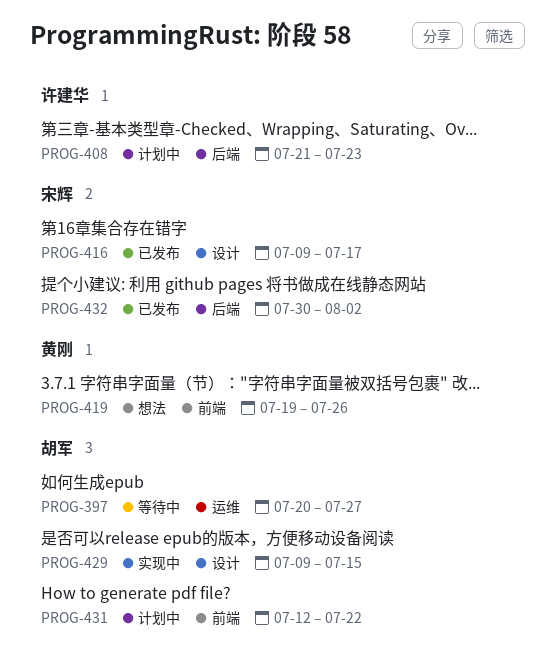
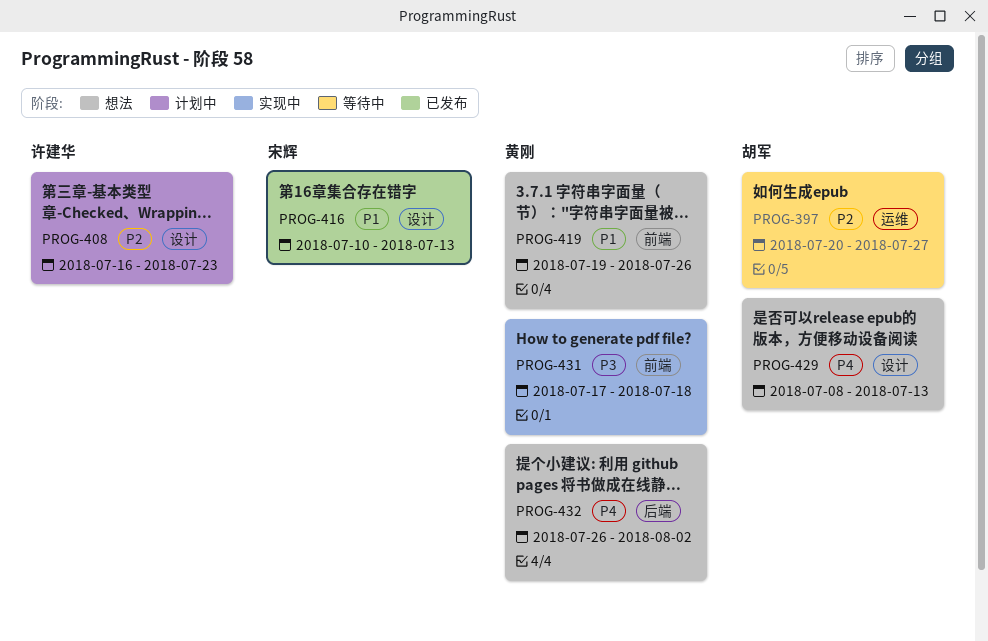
PROG-408, label: 后端 -> 设计
PROG-408, start: Jul 21 -> Jul 16
PROG-416, start: Jul 9 -> Jul 10
PROG-416, due: Jul 17 -> Jul 13
PROG-429, status: 实现中 -> 想法
PROG-429, start: Jul 9 -> Jul 8
PROG-429, due: Jul 15 -> Jul 13
PROG-431, status: 计划中 -> 实现中
PROG-431, owner: 胡军 -> 黄刚
PROG-431, start: Jul 12 -> Jul 17
PROG-431, due: Jul 22 -> Jul 18
PROG-432, status: 已发布 -> 想法
PROG-432, owner: 宋辉 -> 黄刚
PROG-432, start: Jul 30 -> Jul 26

